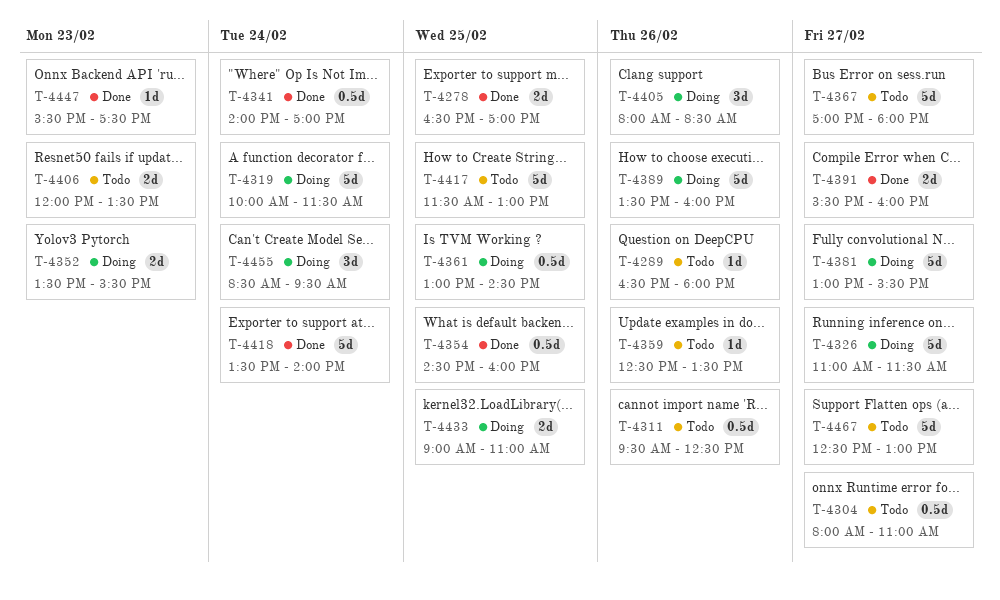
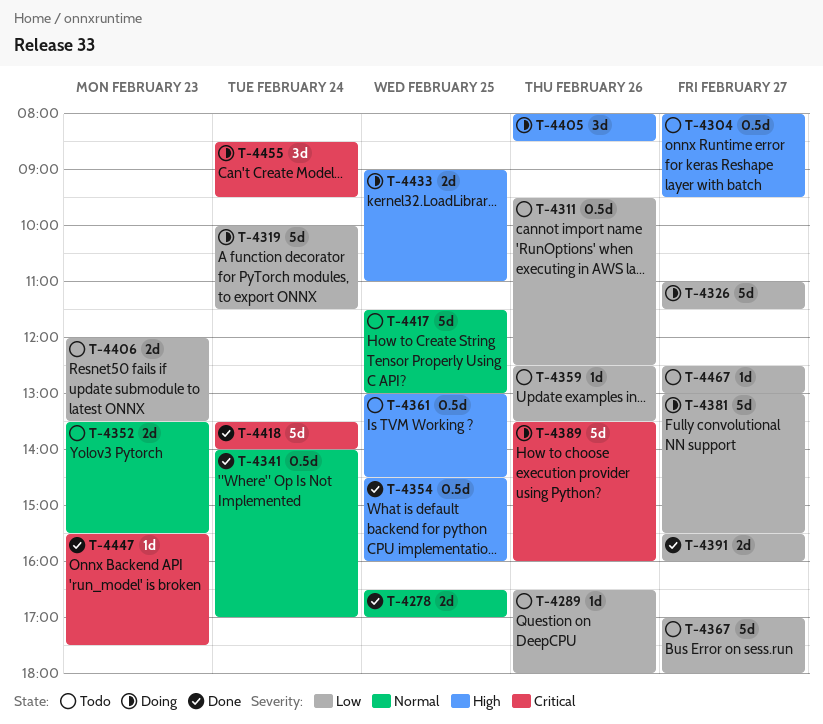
T-4304, ends: 11:00 -> 09:30
T-4352, status: Doing -> Todo
T-4361, status: Doing -> Todo
T-4467, estimate: 5d -> 1d

